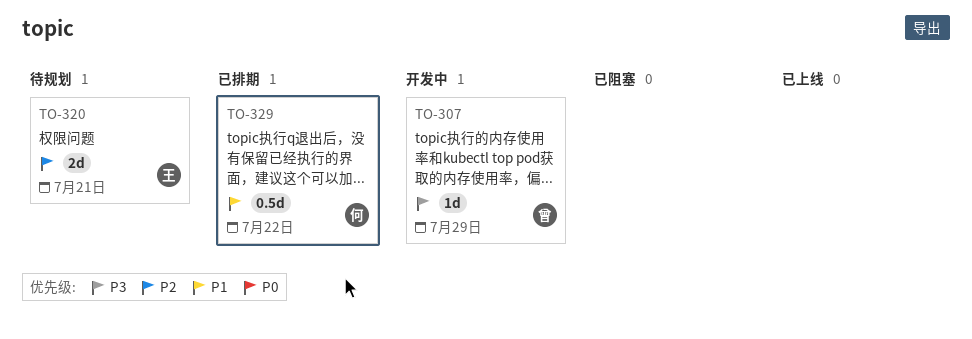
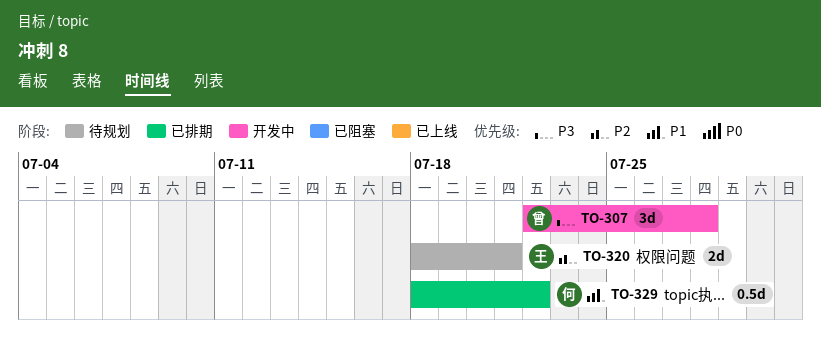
TO-307, estimate: 1d -> 3d
TO-307, due: Jul 29 -> Jul 28

